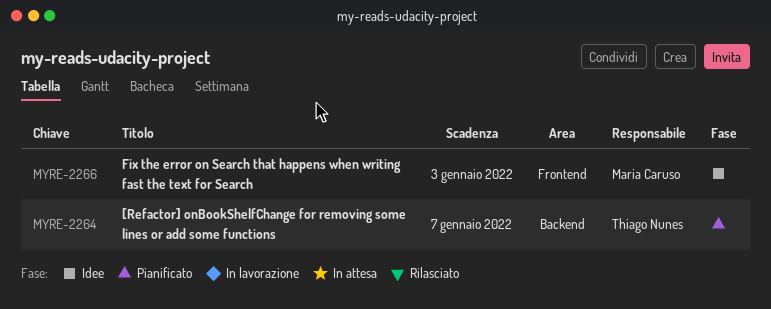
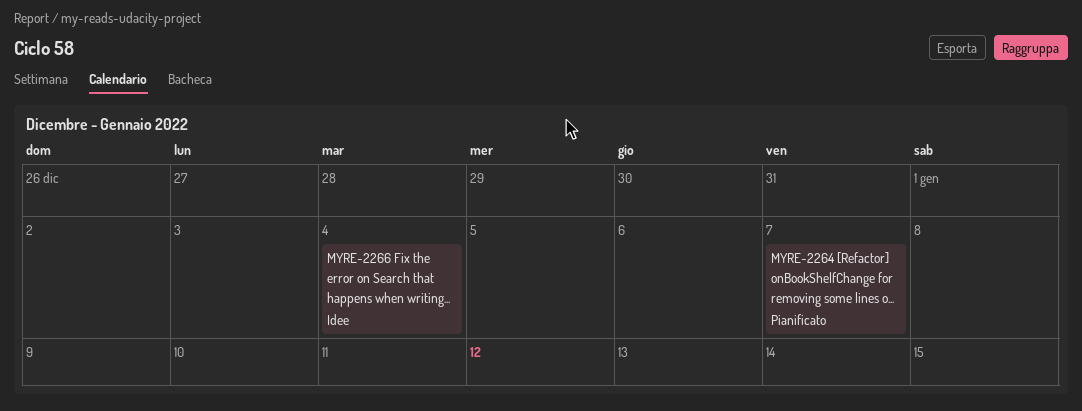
MYRE-2266, due: Jan 3 -> Jan 4

